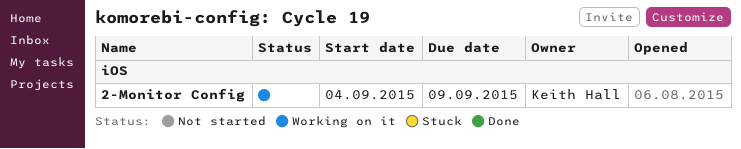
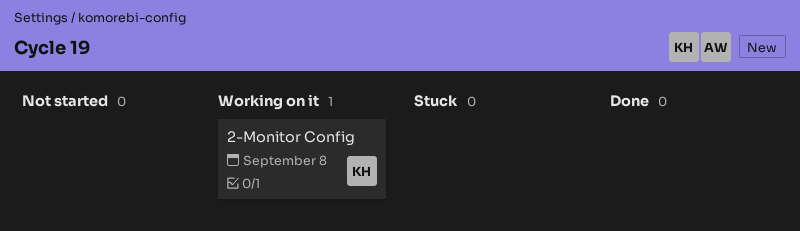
2-Monitor Config, due: Sep 9 -> Sep 8

